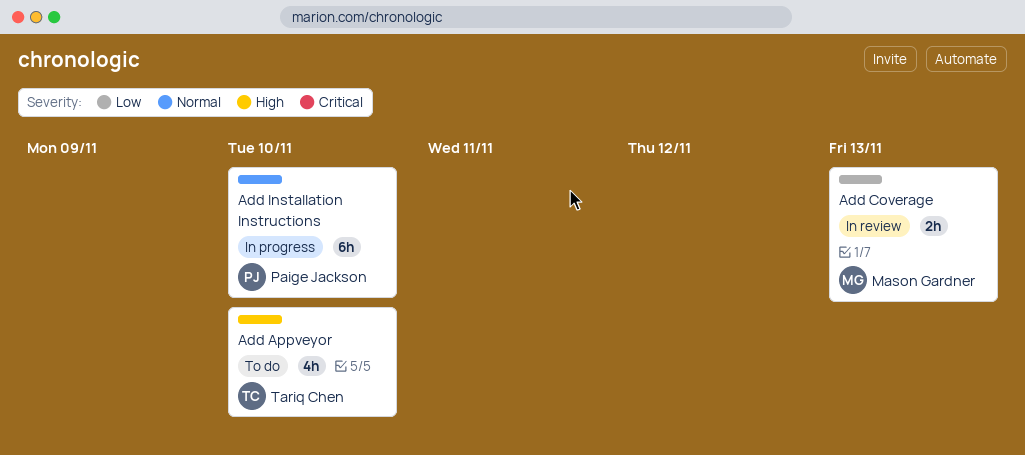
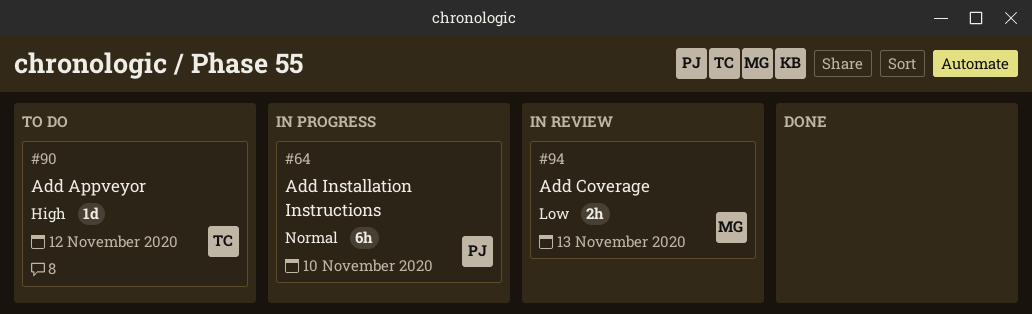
Add Appveyor, estimate: 4h -> 1d
Add Appveyor, due: Nov 10 -> Nov 12

